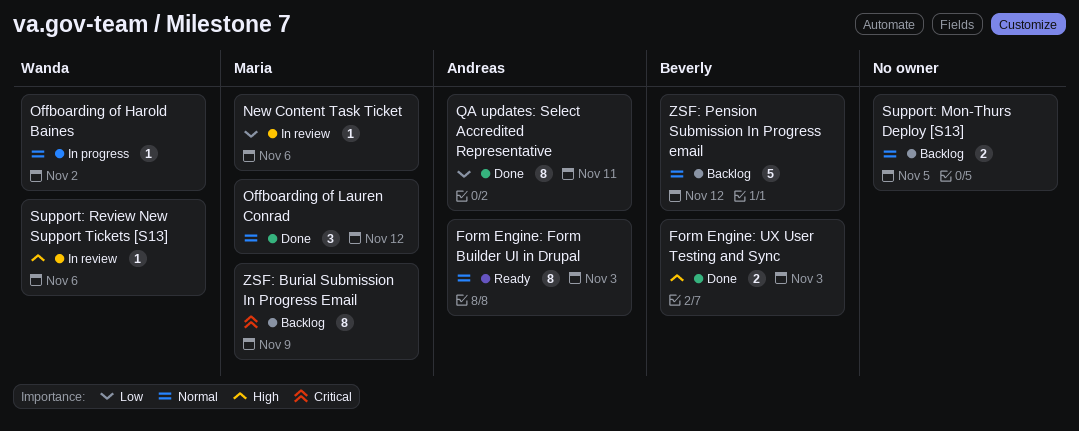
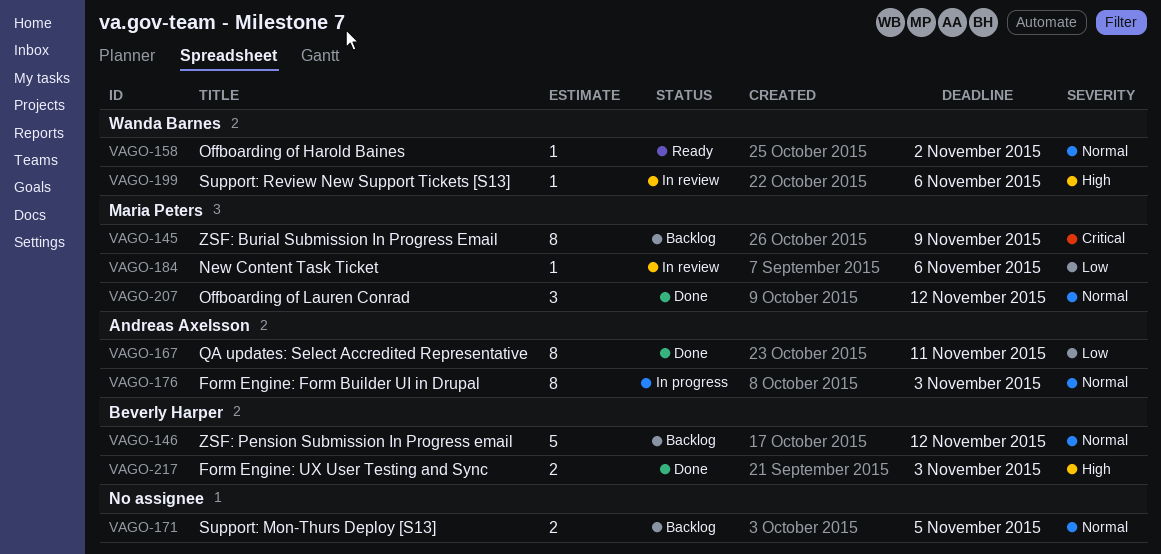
Form Engine: Form Builder UI in Drupal, status: Ready -> In progress
Offboarding of Harold Baines, status: In progress -> Ready

